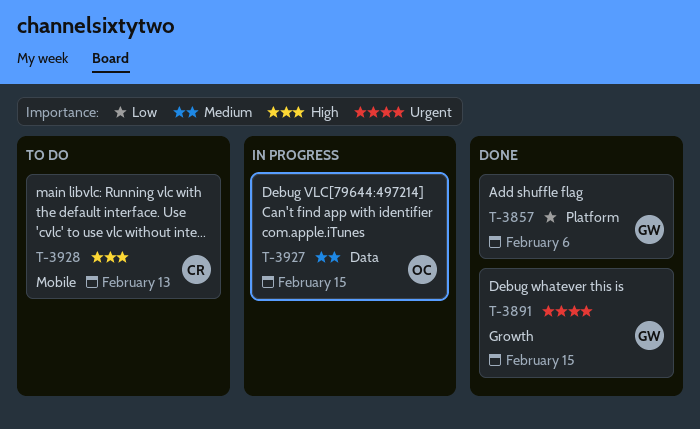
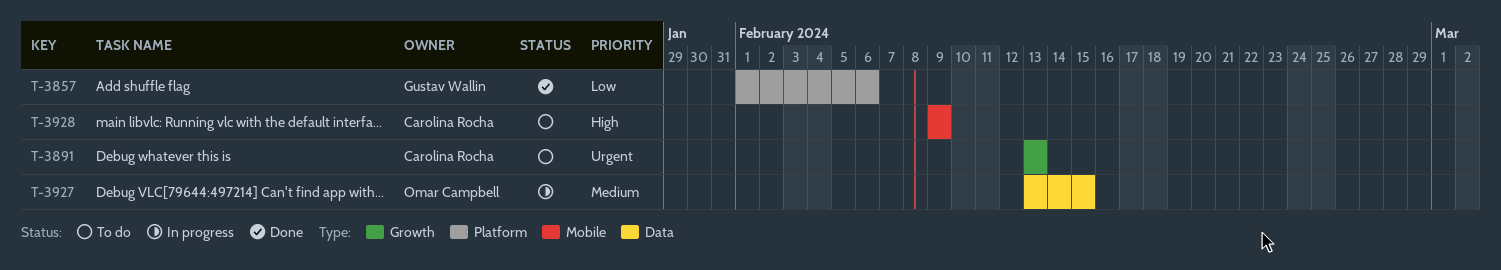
T-3891, status: Done -> To do
T-3891, owner: Gustav Wallin -> Carolina Rocha
T-3891, due: Feb 15 -> Feb 13
T-3928, due: Feb 13 -> Feb 9

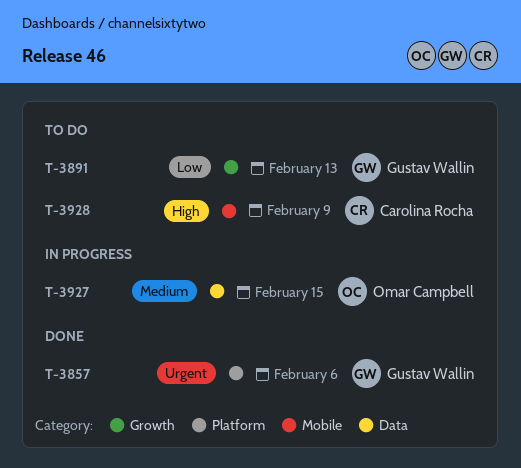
T-3857, priority: Low -> Urgent
T-3891, owner: Carolina Rocha -> Gustav Wallin
T-3891, priority: Urgent -> Low

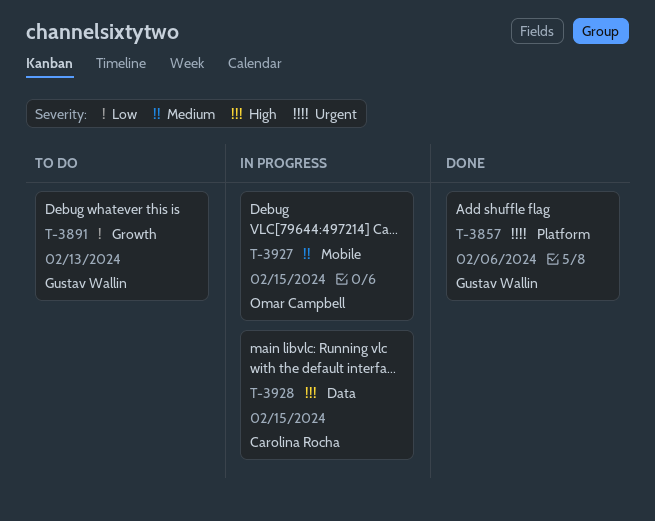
T-3927, label: Data -> Mobile
T-3928, status: To do -> In progress
T-3928, label: Mobile -> Data
T-3928, due: Feb 9 -> Feb 15

